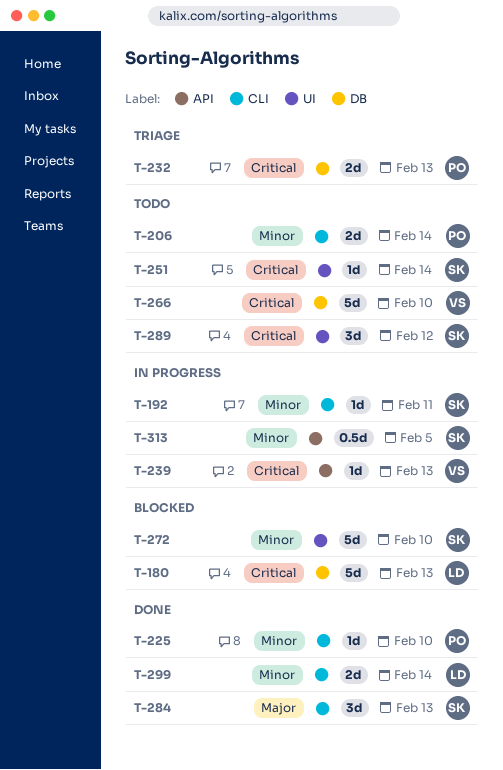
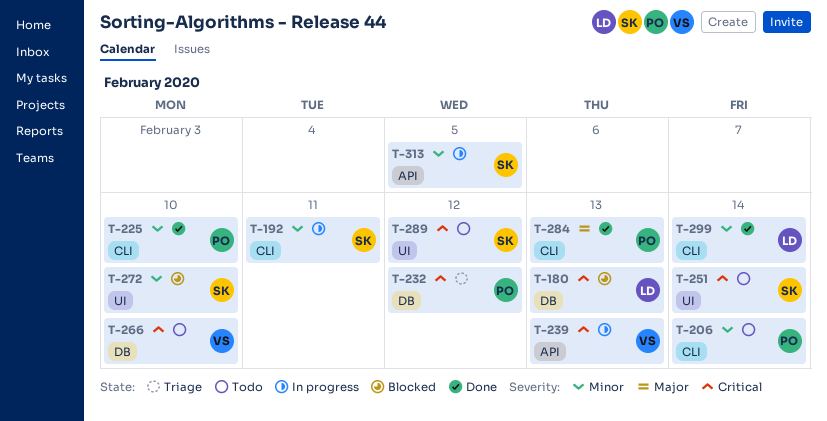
T-232, due: Feb 13 -> Feb 12
T-284, owner: SK -> PO

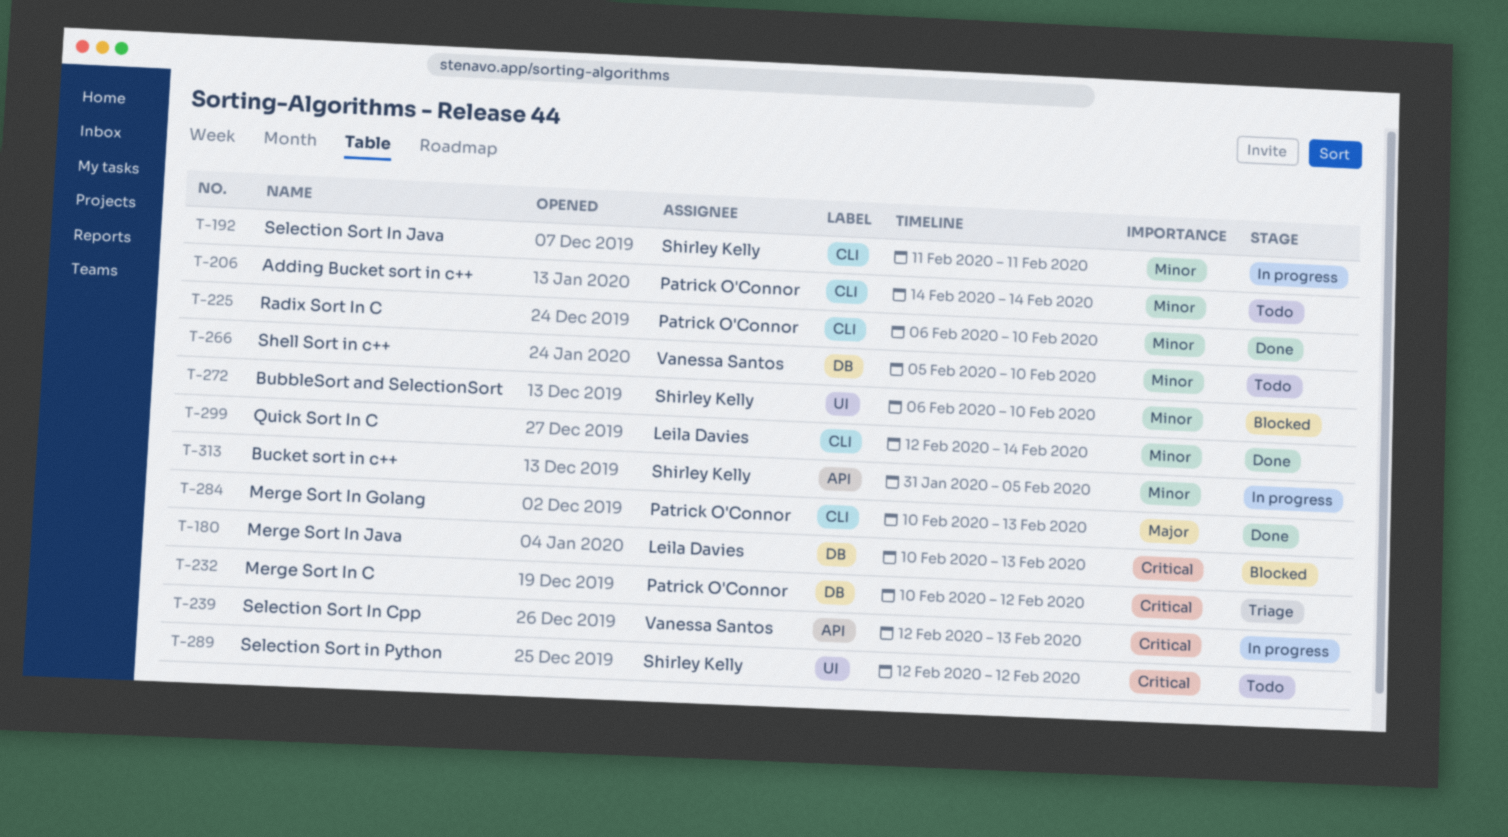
T-251: present -> none
T-266, priority: Critical -> Minor

